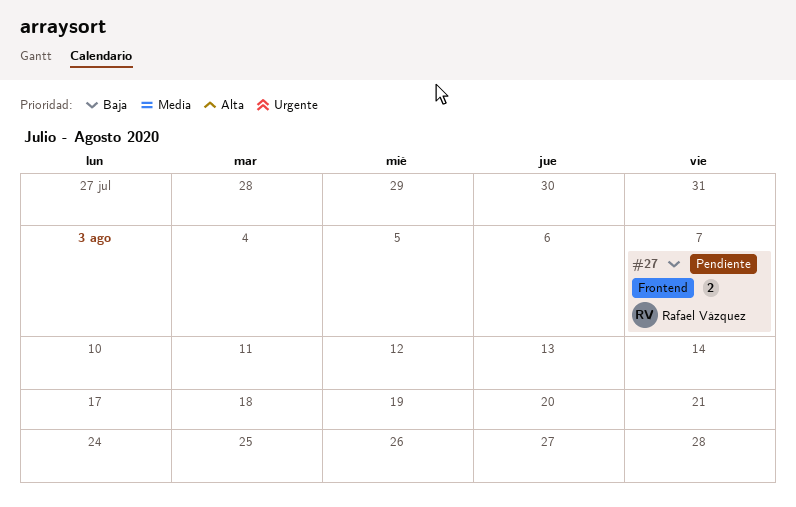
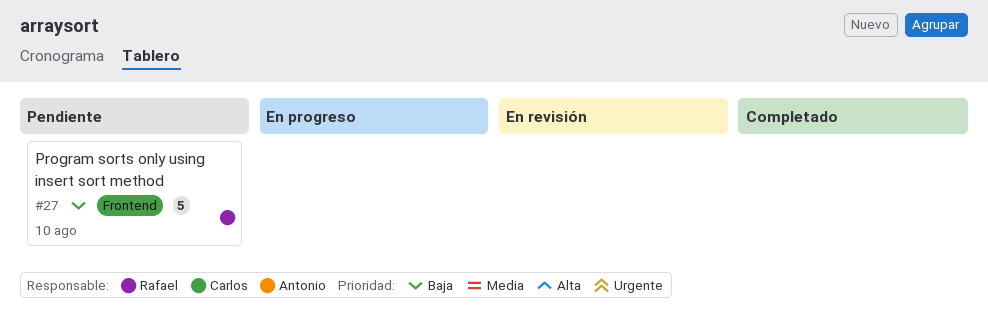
#27, estimate: 2 -> 5
#27, due: Aug 7 -> Aug 10

